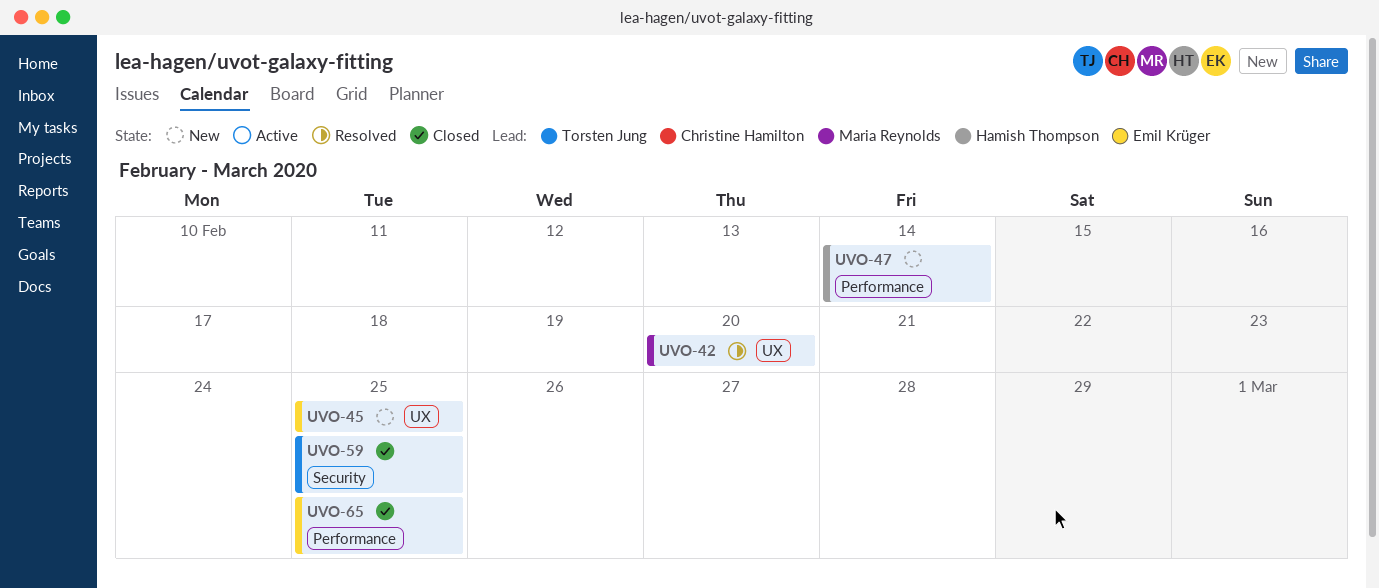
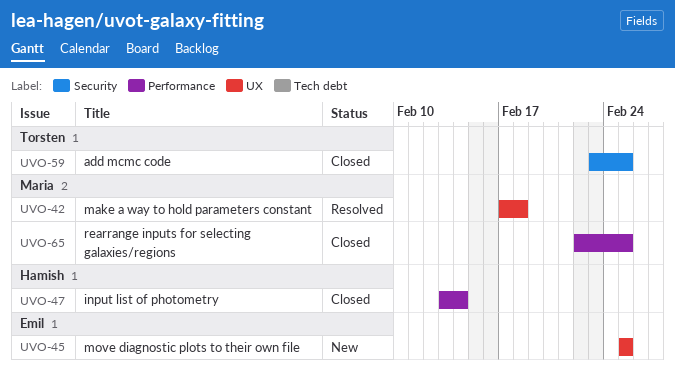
UVO-42, due: Feb 20 -> Feb 18
UVO-47, status: New -> Closed
UVO-65, owner: Emil Krüger -> Maria Reynolds

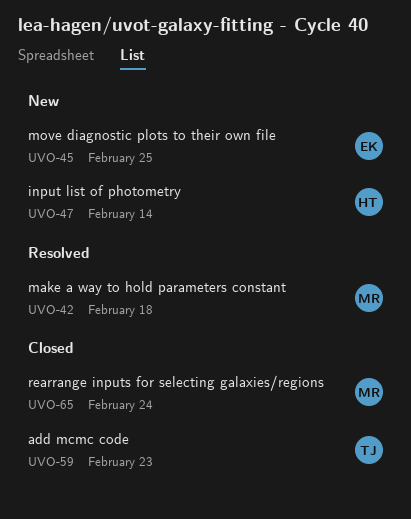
UVO-47, status: Closed -> New
UVO-59, due: Feb 25 -> Feb 23
UVO-65, due: Feb 25 -> Feb 24

